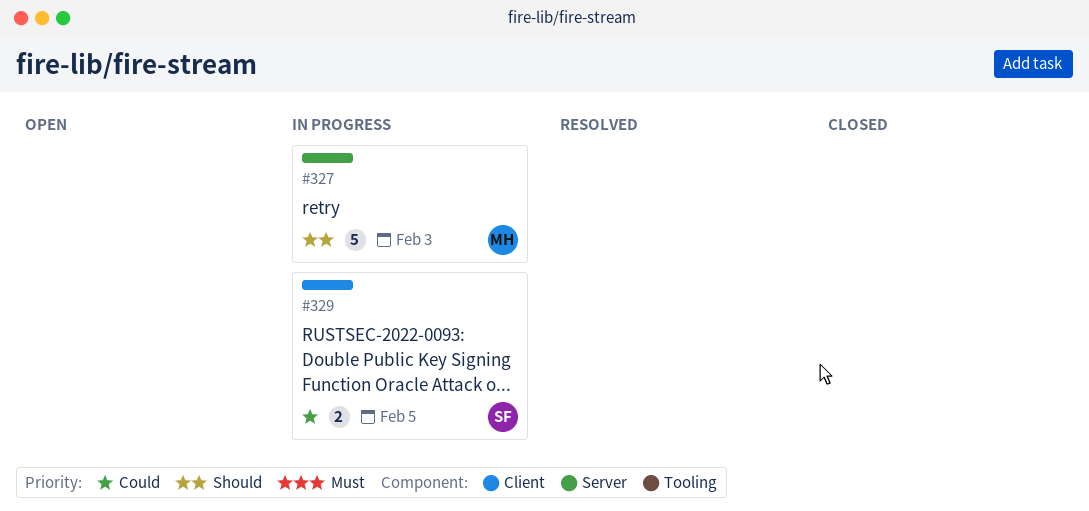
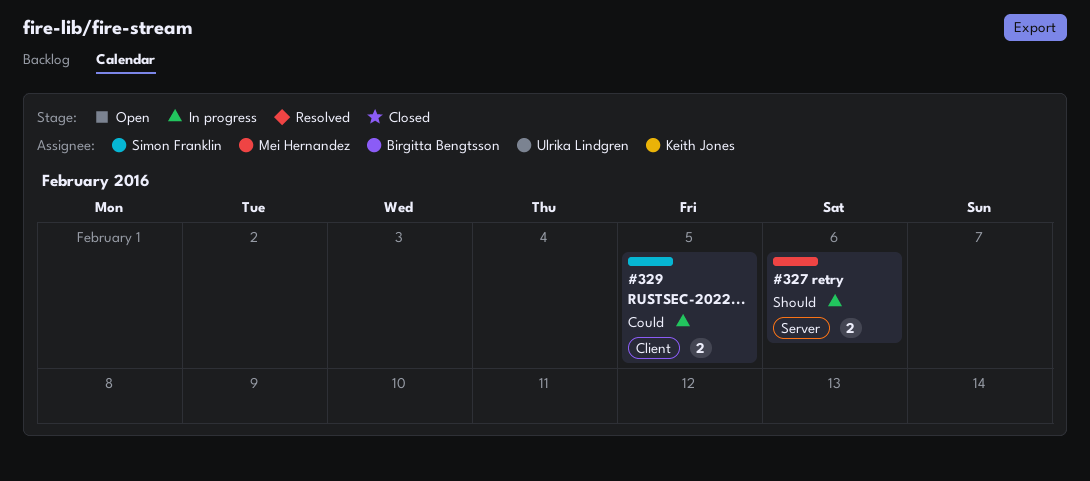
#327, estimate: 5 -> 2
#327, due: Feb 3 -> Feb 6

